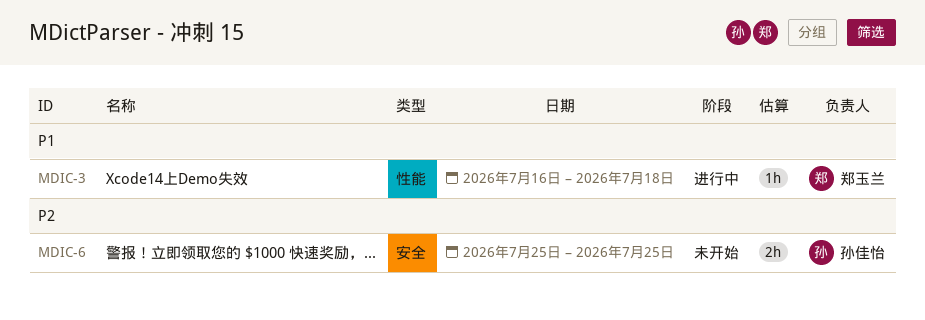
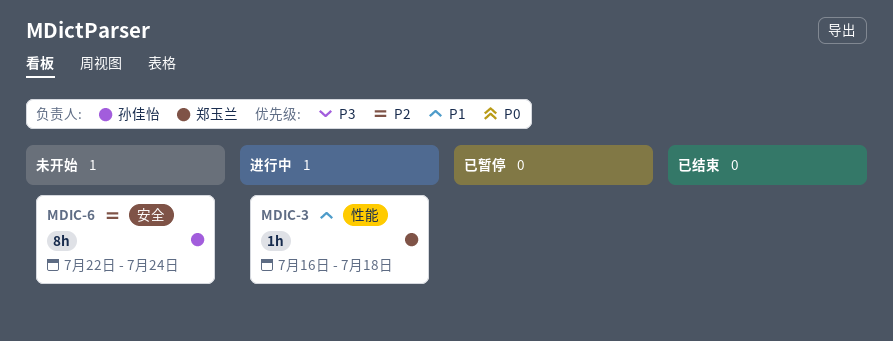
MDIC-6, estimate: 2h -> 8h
MDIC-6, start: Jul 25 -> Jul 22
MDIC-6, due: Jul 25 -> Jul 24

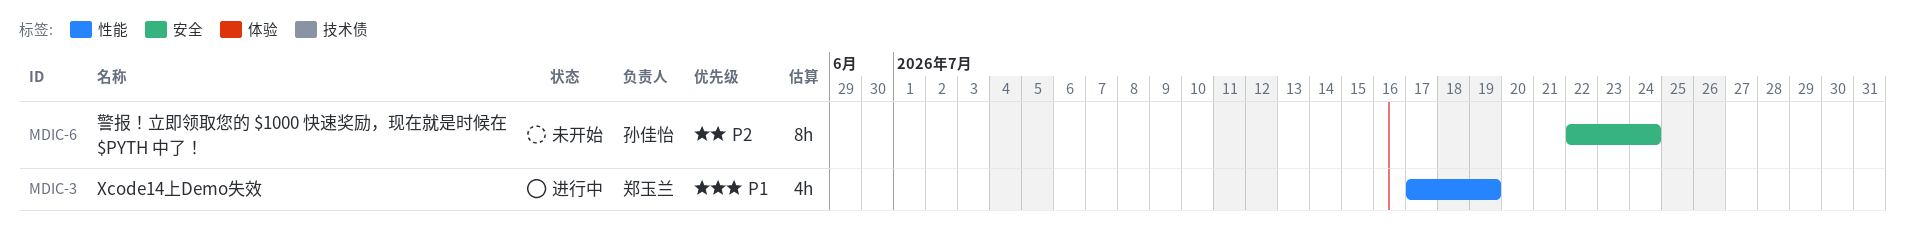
MDIC-3, estimate: 1h -> 4h
MDIC-3, start: Jul 16 -> Jul 17
MDIC-3, due: Jul 18 -> Jul 19

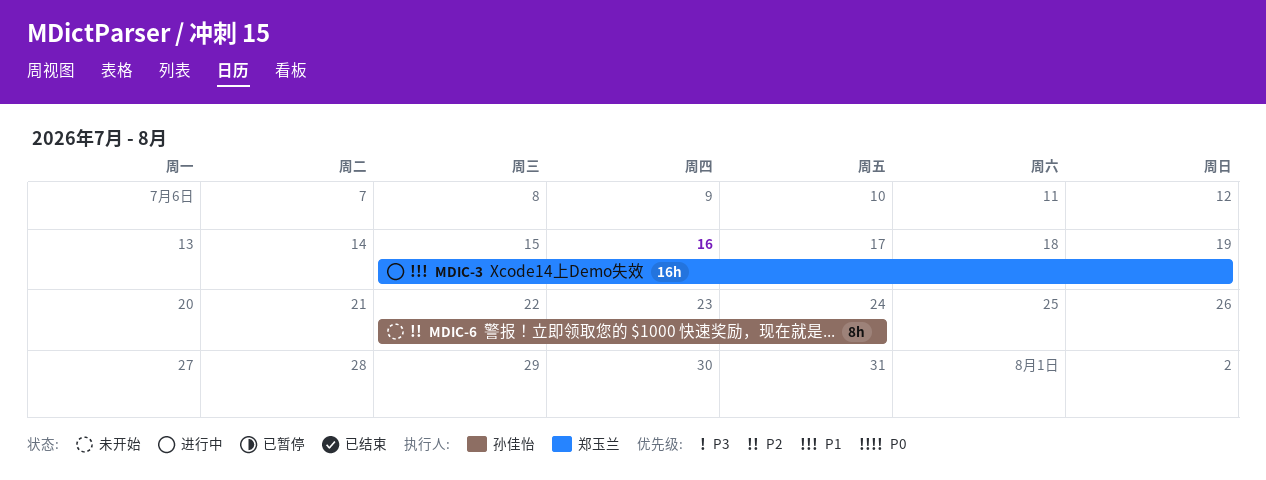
MDIC-3, estimate: 4h -> 16h
MDIC-3, start: Jul 17 -> Jul 15

